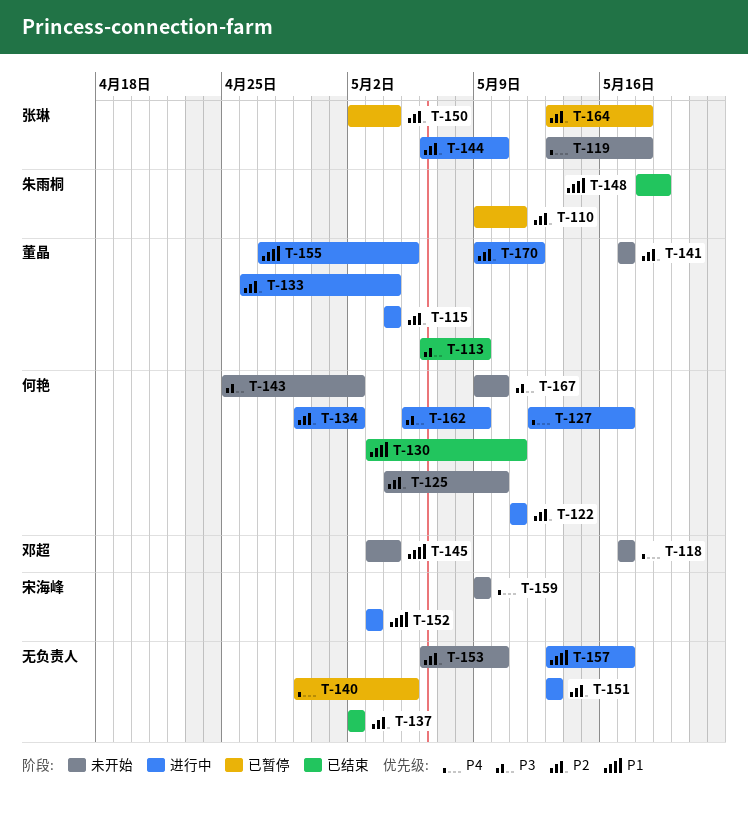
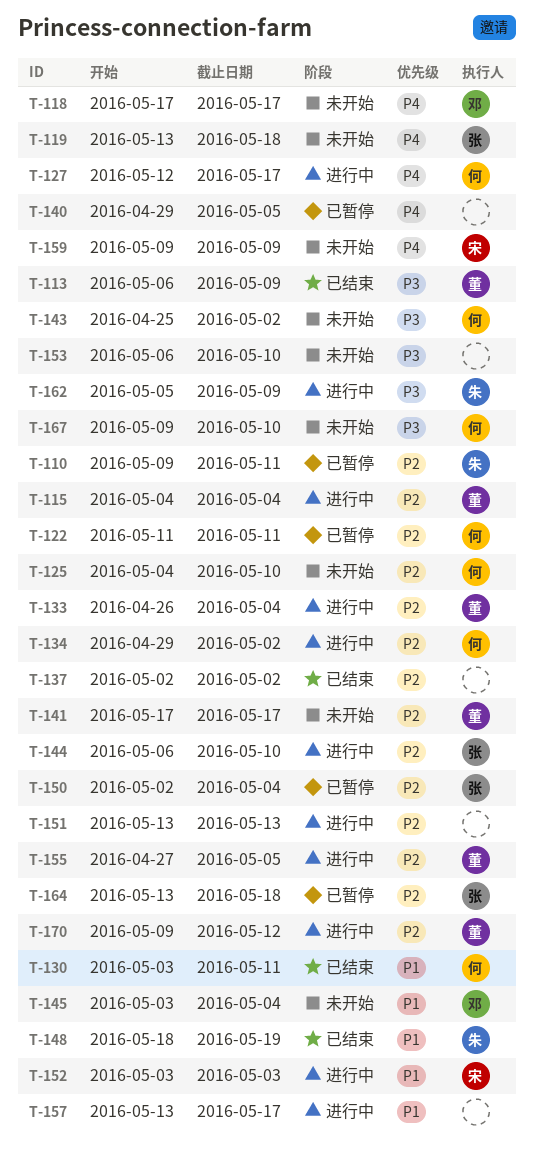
T-122, status: 进行中 -> 已暂停
T-153, priority: P2 -> P3
T-155, priority: P1 -> P2
T-162, owner: 何艳 -> 朱雨桐

